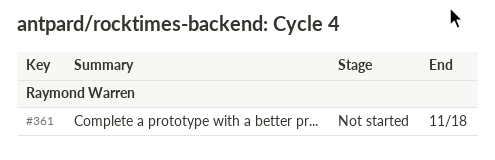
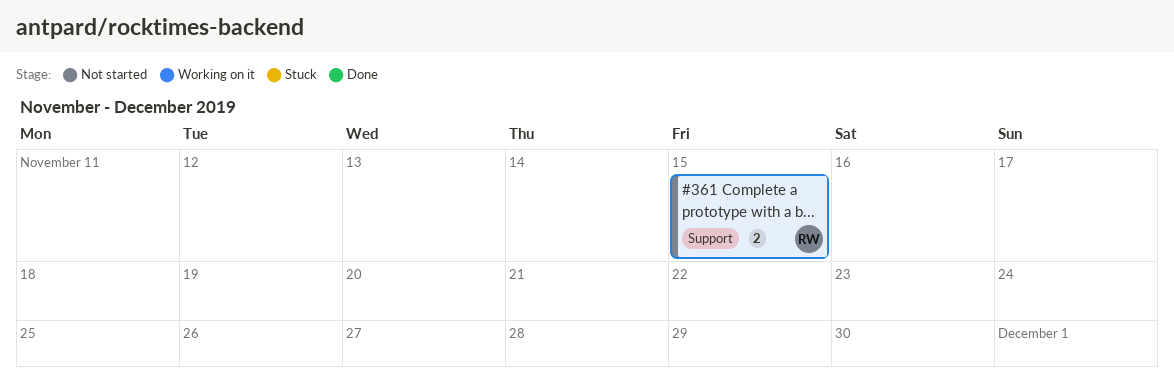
#361, due: Nov 18 -> Nov 15

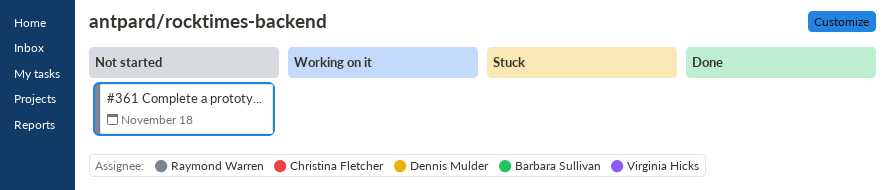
#361, due: Nov 15 -> Nov 18

